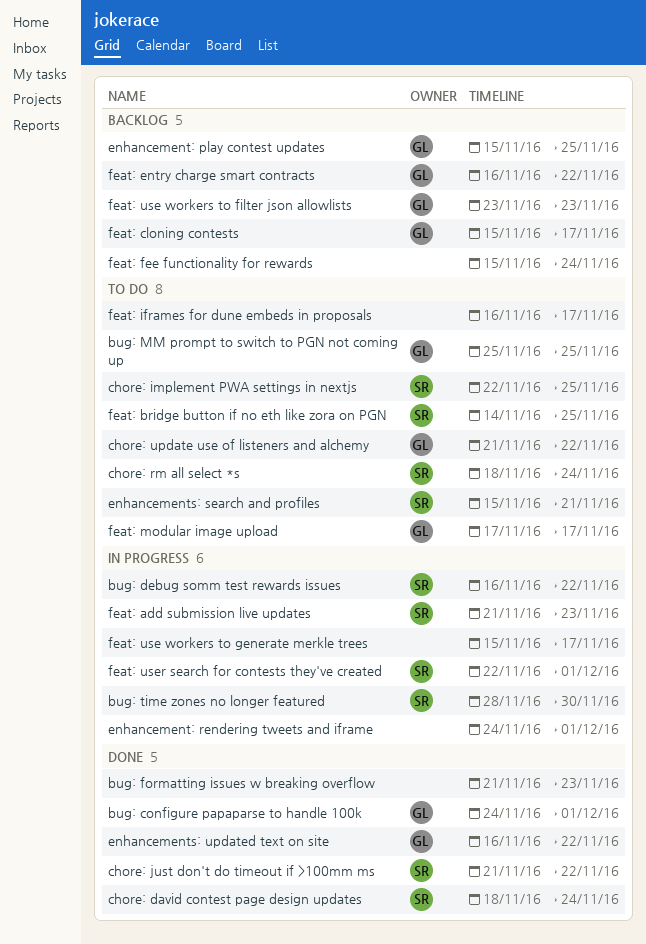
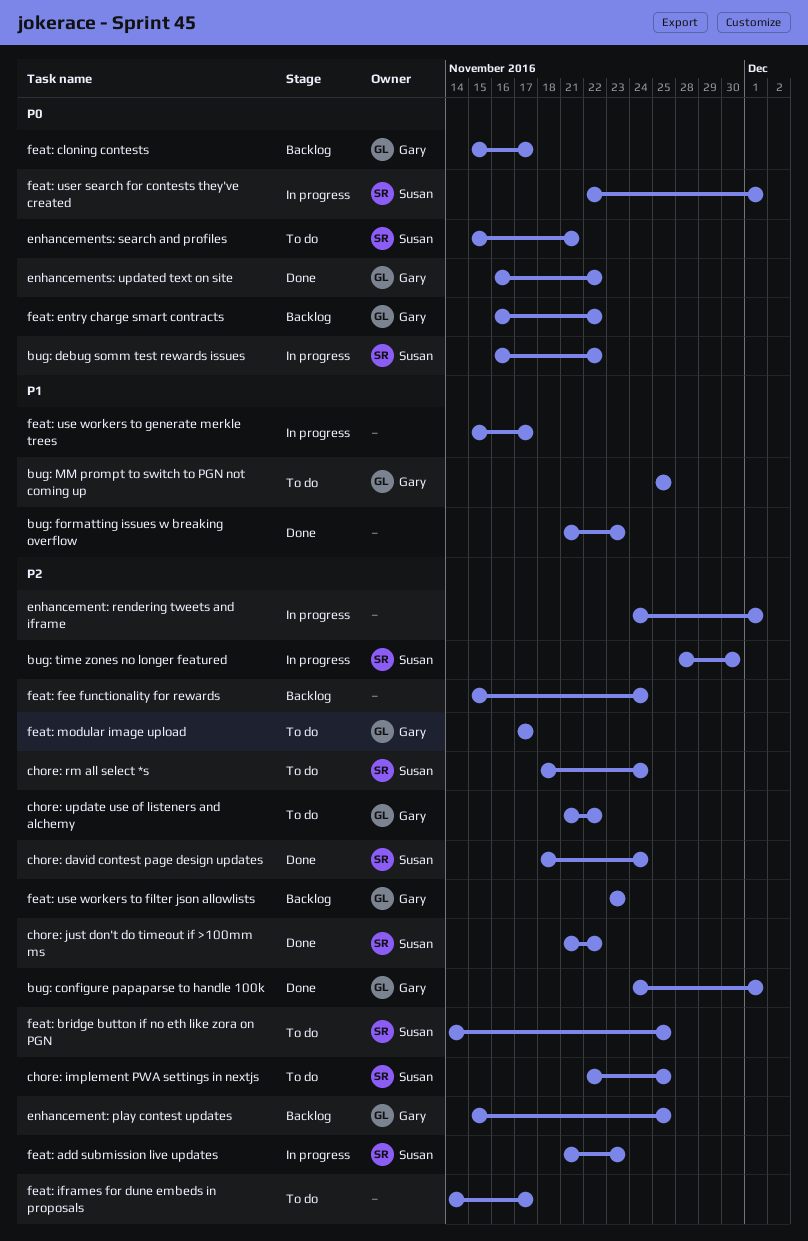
feat: iframes for dune embeds in proposals, start: Nov 16 -> Nov 14

